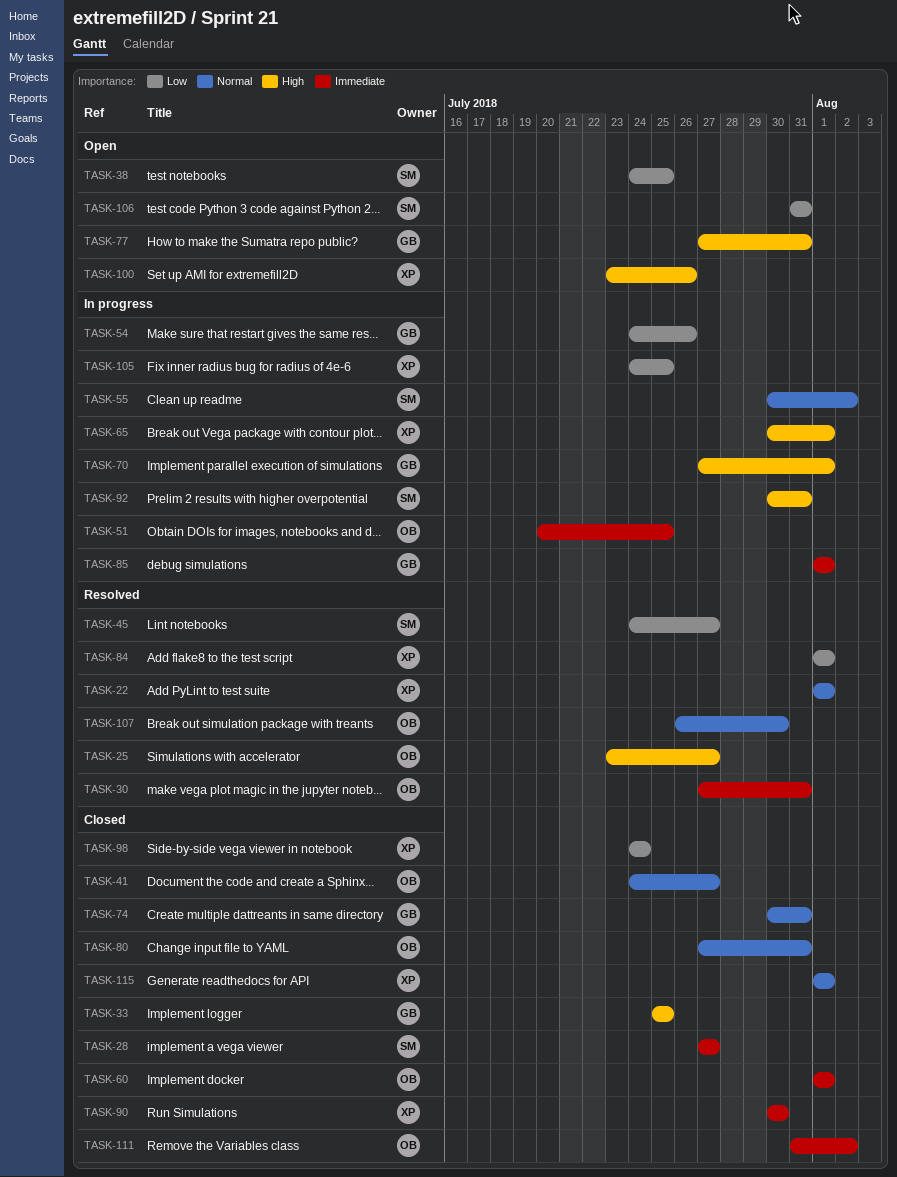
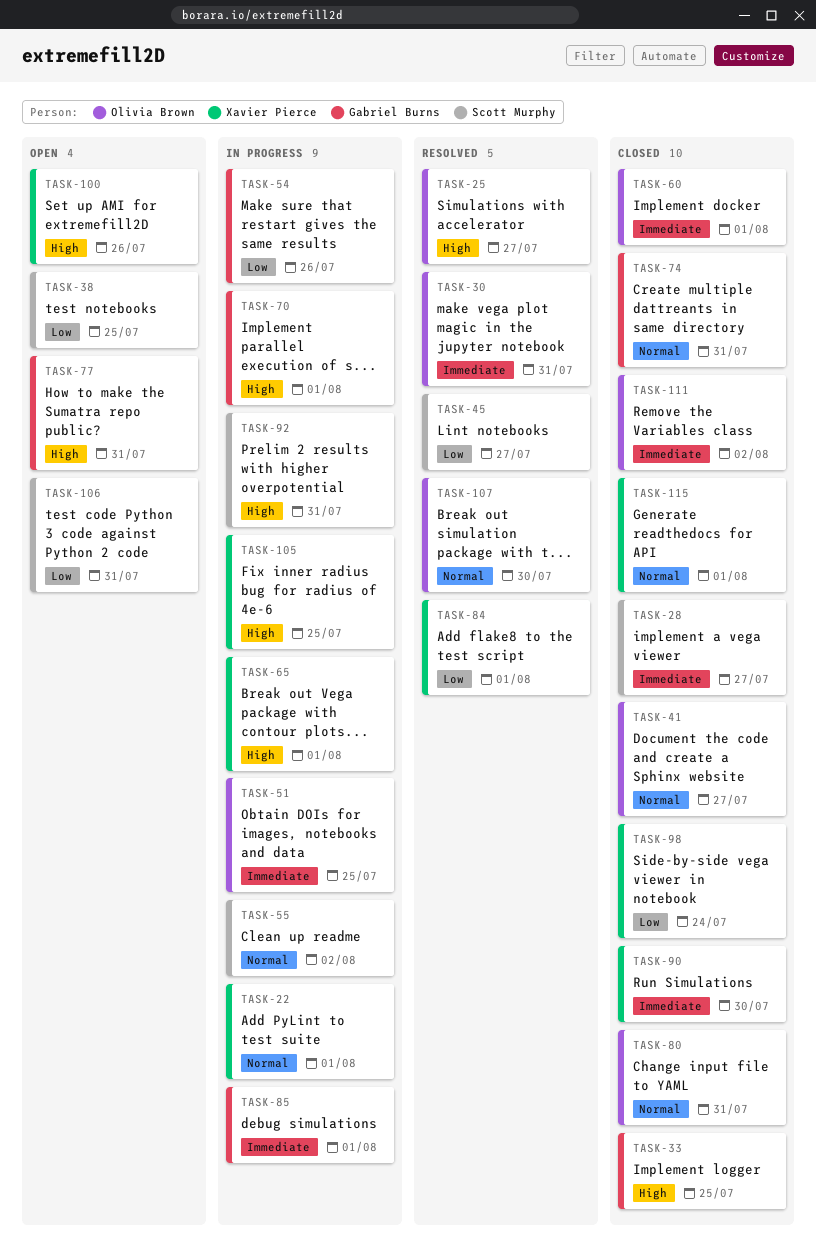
TASK-22, status: Resolved -> In progress
TASK-105, priority: Low -> High

